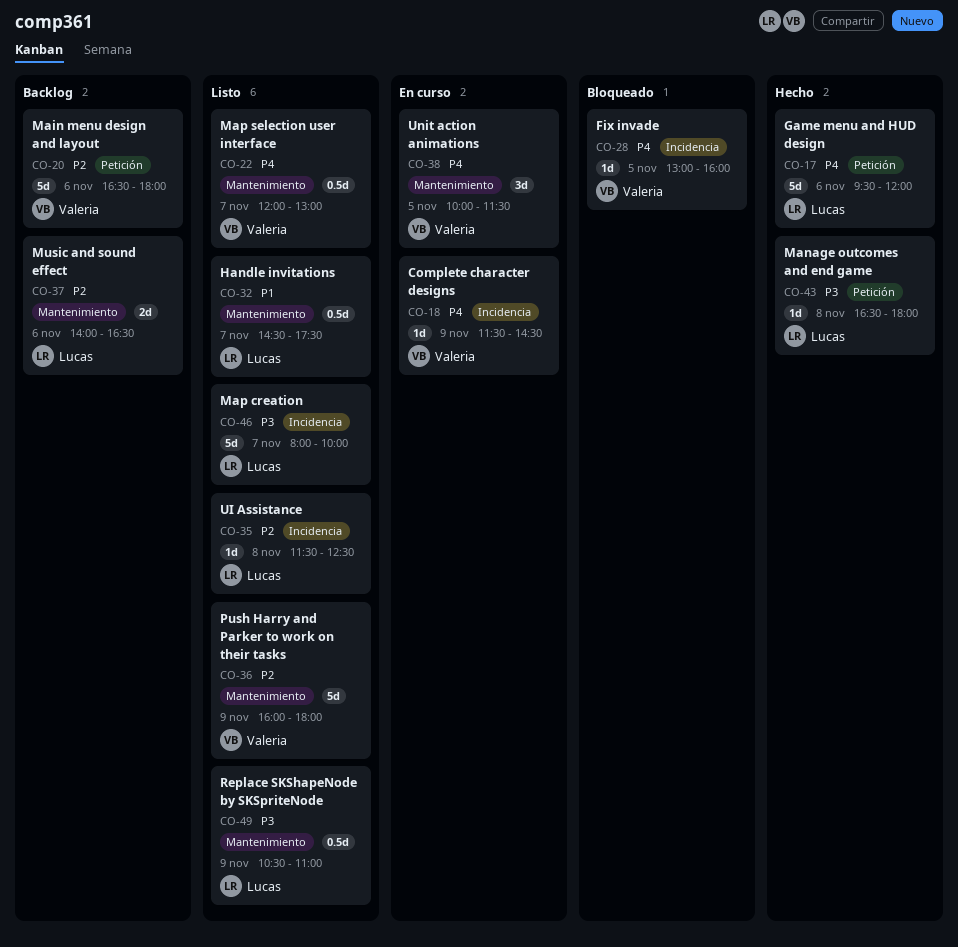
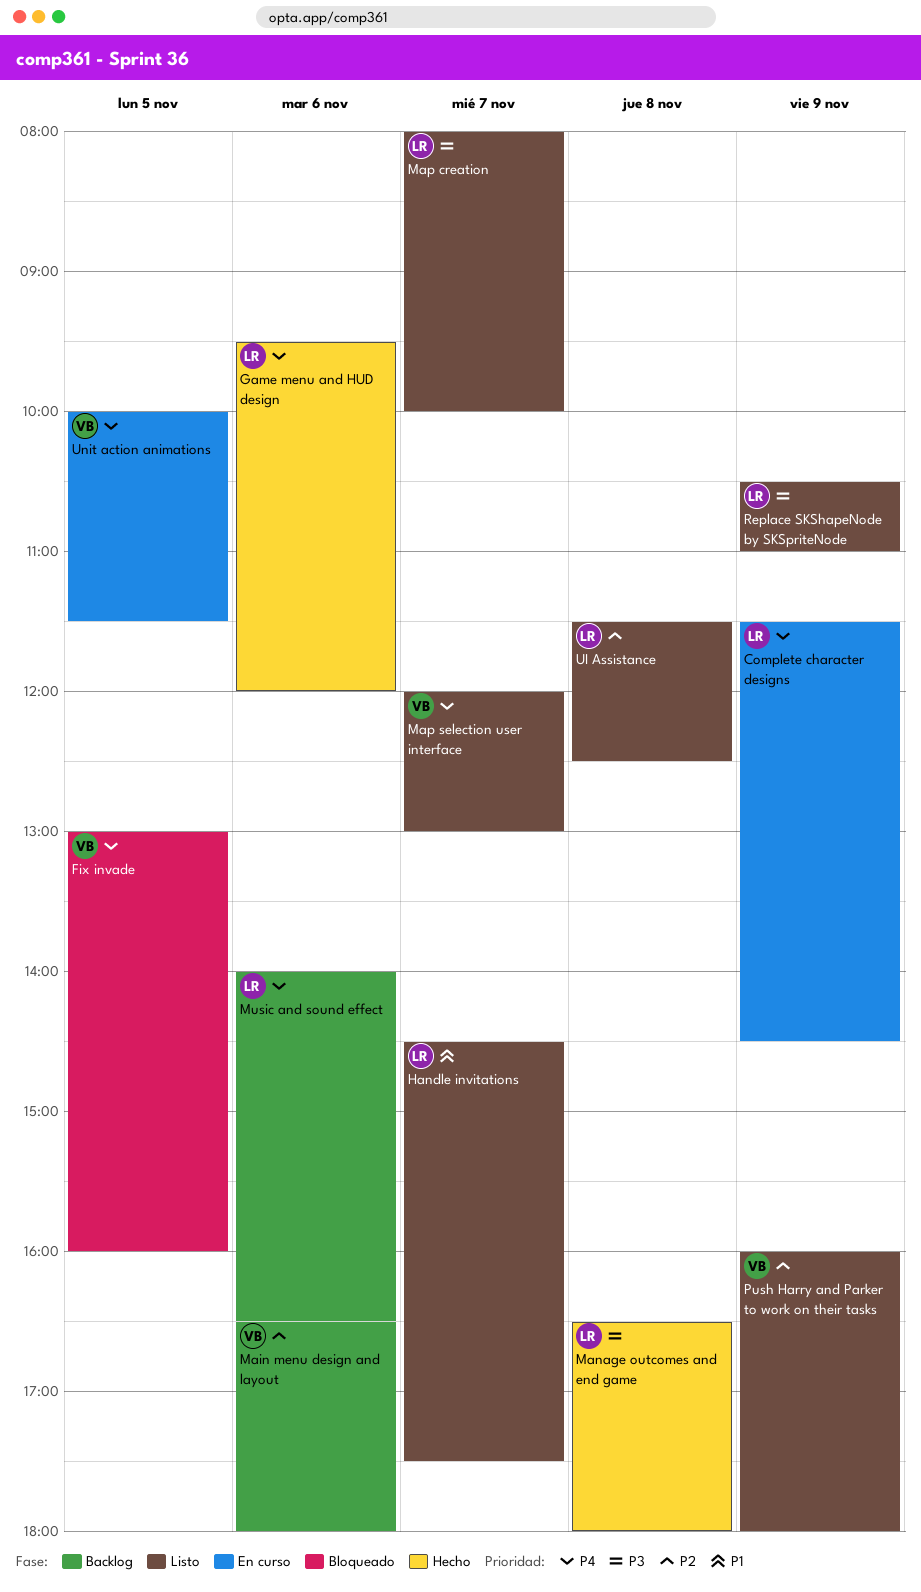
Complete character designs, owner: Valeria -> Lucas
Music and sound effect, priority: P2 -> P4

